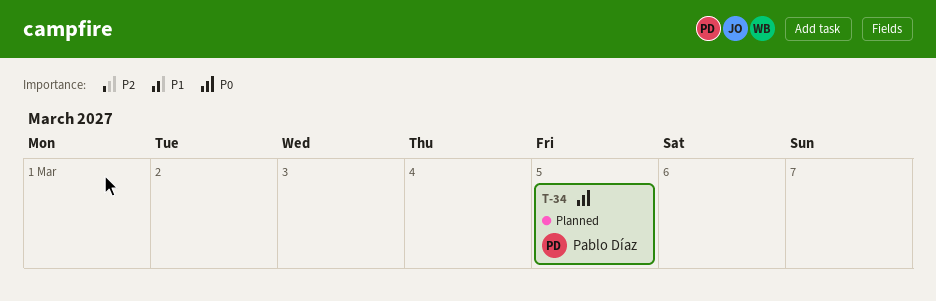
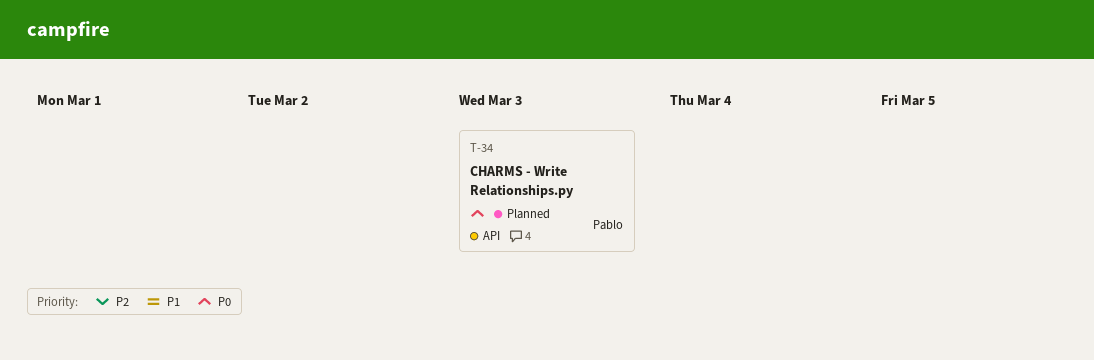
T-34, due: Mar 5 -> Mar 3

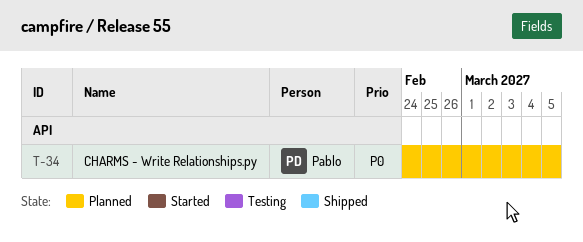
T-34, due: Mar 3 -> Mar 5

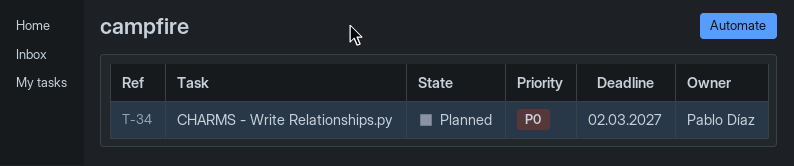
T-34, due: Mar 5 -> Mar 2

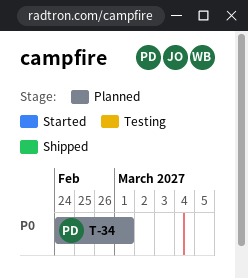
T-34, due: Mar 2 -> Mar 1

